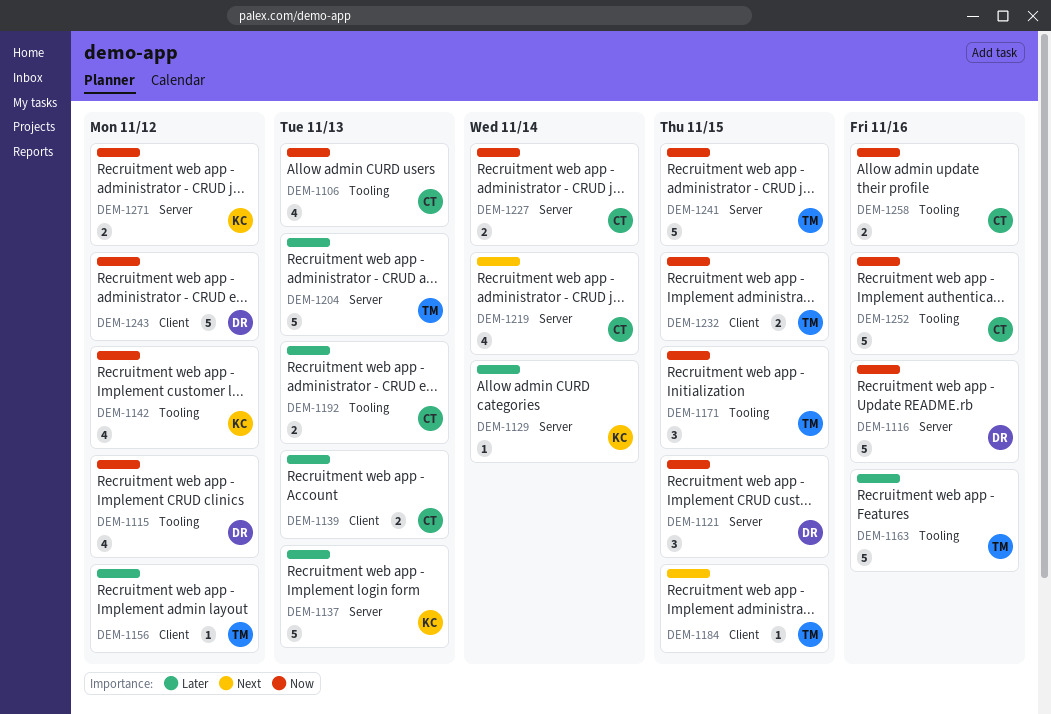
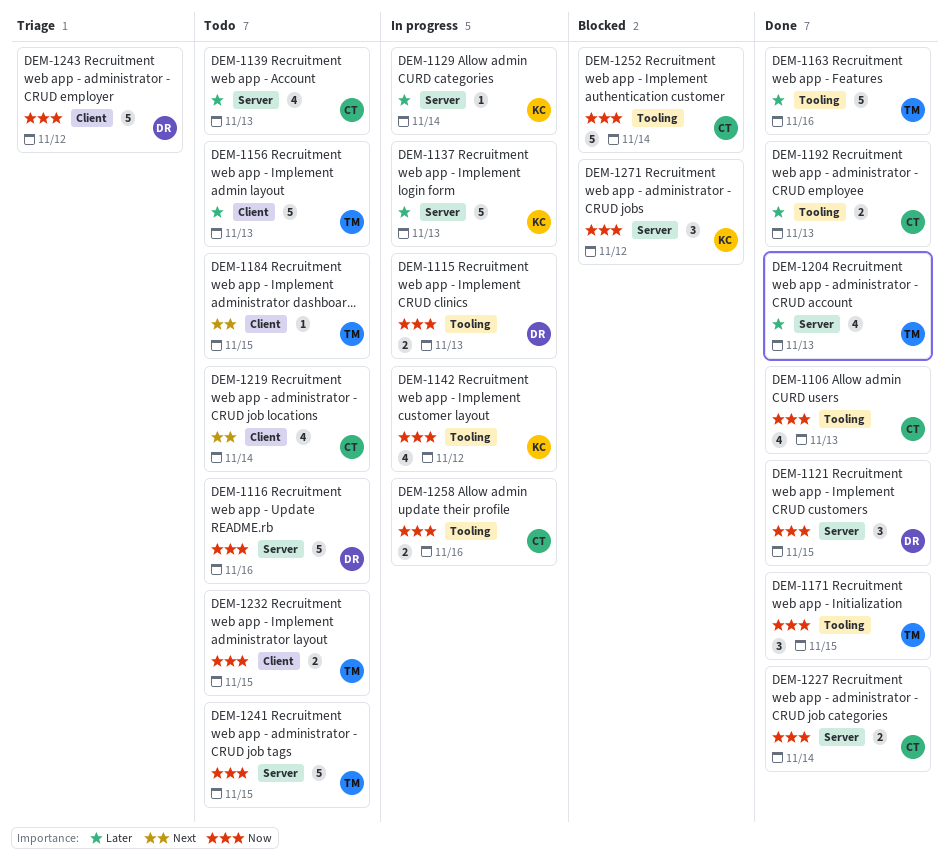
DEM-1115, estimate: 4 -> 2
DEM-1115, due: Nov 12 -> Nov 13
DEM-1139, label: Client -> Server
DEM-1139, estimate: 2 -> 4
DEM-1156, estimate: 1 -> 5
DEM-1156, due: Nov 12 -> Nov 13
DEM-1204, estimate: 5 -> 4
DEM-1219, label: Server -> Client
DEM-1252, due: Nov 16 -> Nov 14
DEM-1271, estimate: 2 -> 3

